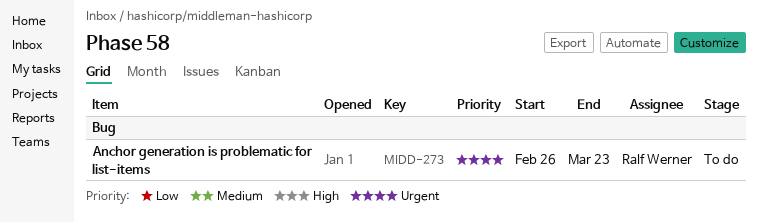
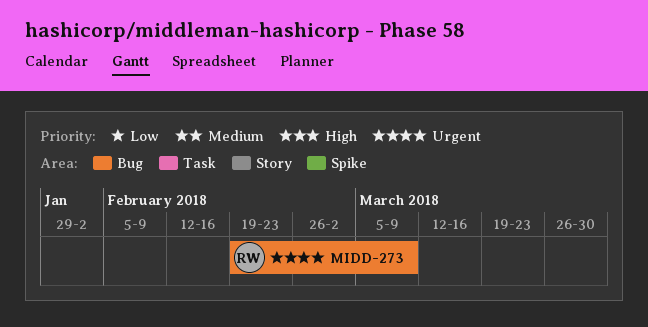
MIDD-273, start: Feb 26 -> Feb 19
MIDD-273, due: Mar 23 -> Mar 9

